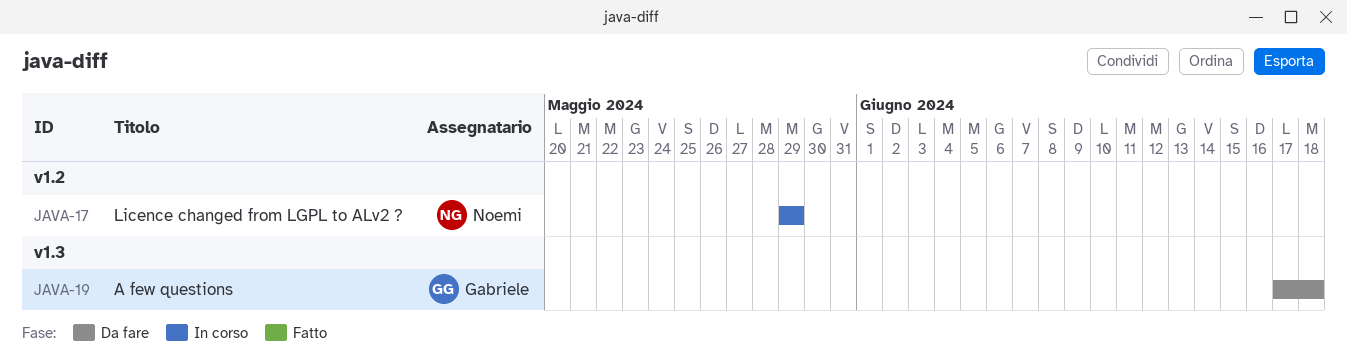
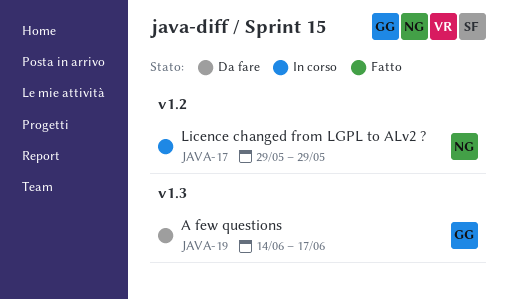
JAVA-19, start: Jun 17 -> Jun 14
JAVA-19, due: Jun 18 -> Jun 17

